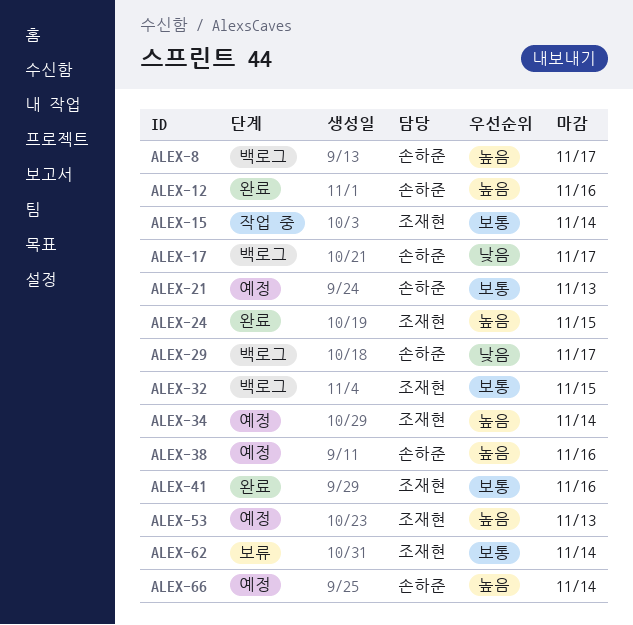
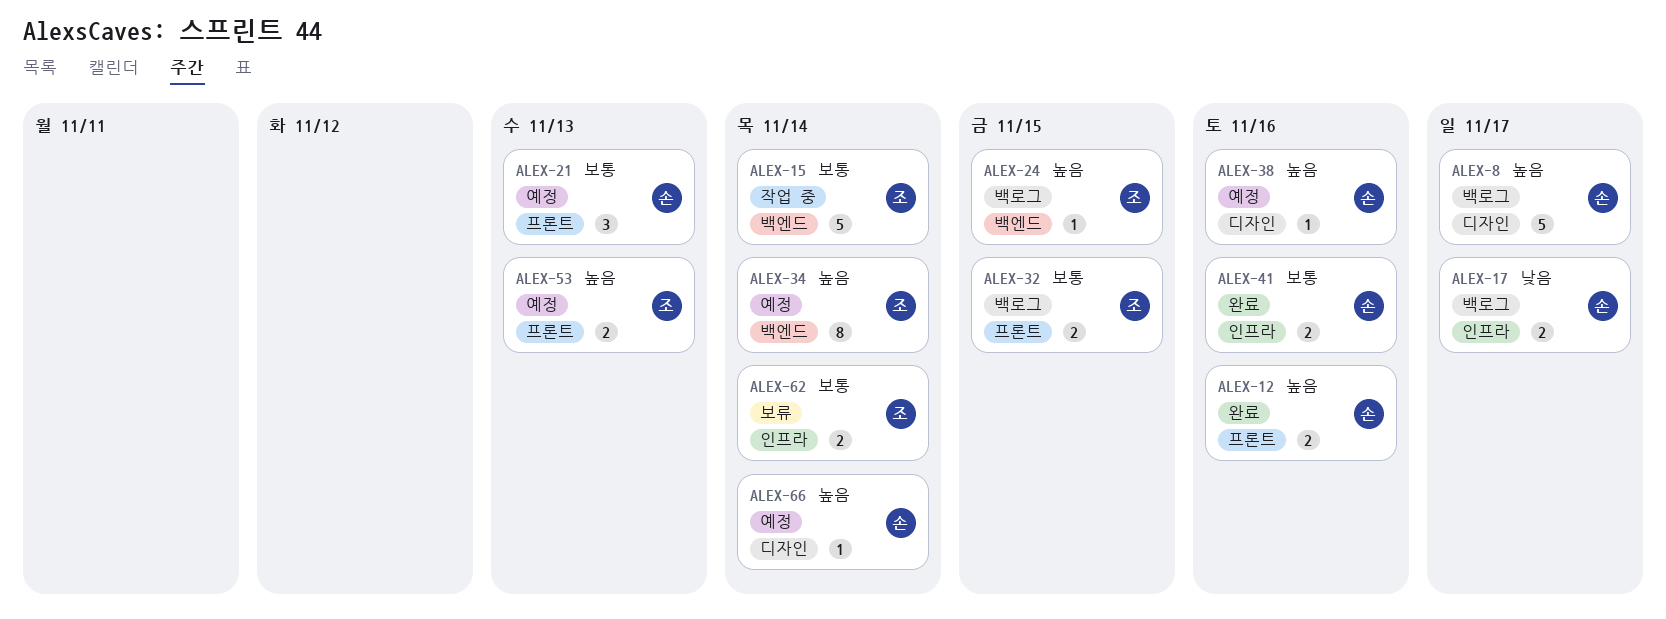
ALEX-24, status: 완료 -> 백로그
ALEX-29: present -> none
ALEX-41, owner: 조재현 -> 손하준

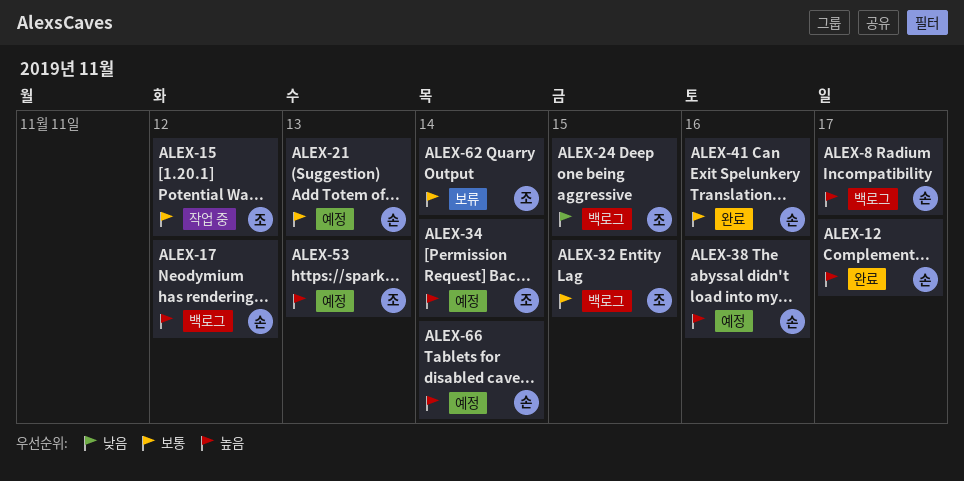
ALEX-12, due: Nov 16 -> Nov 17
ALEX-15, due: Nov 14 -> Nov 12
ALEX-17, priority: 낮음 -> 높음
ALEX-17, due: Nov 17 -> Nov 12
ALEX-24, priority: 높음 -> 낮음

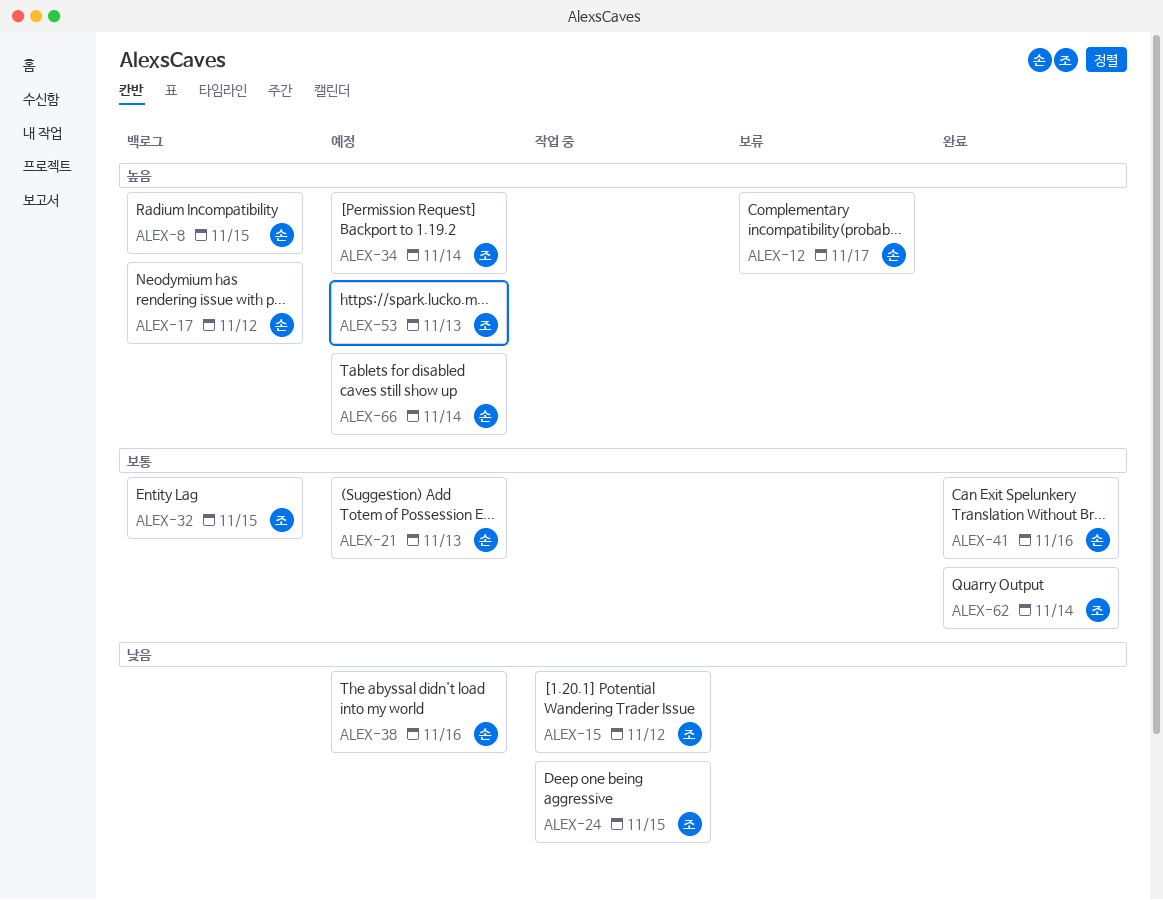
ALEX-8, due: Nov 17 -> Nov 15
ALEX-12, status: 완료 -> 보류
ALEX-15, priority: 보통 -> 낮음
ALEX-24, status: 백로그 -> 작업 중
ALEX-38, priority: 높음 -> 낮음
ALEX-62, status: 보류 -> 완료

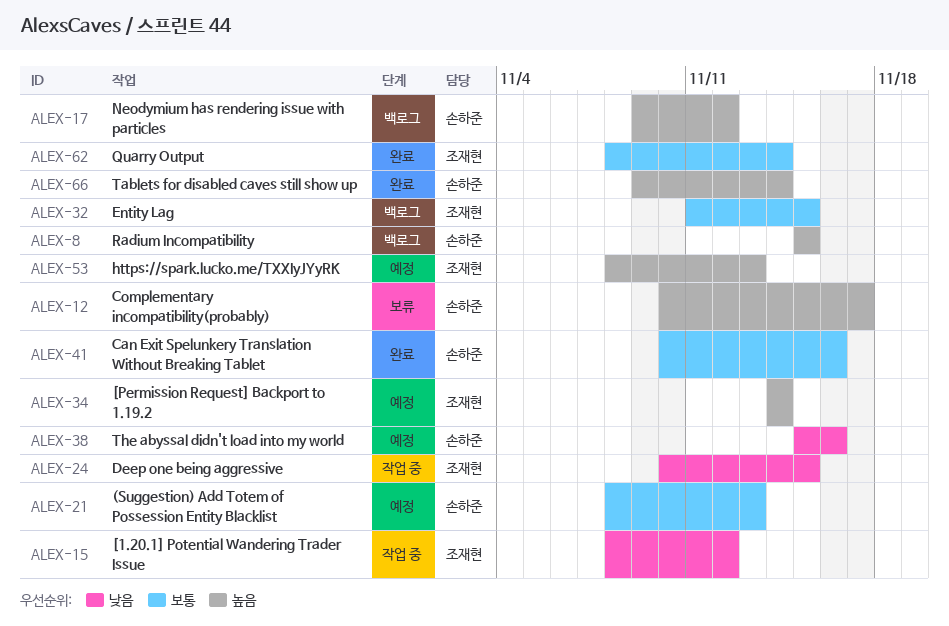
ALEX-66, status: 예정 -> 완료

